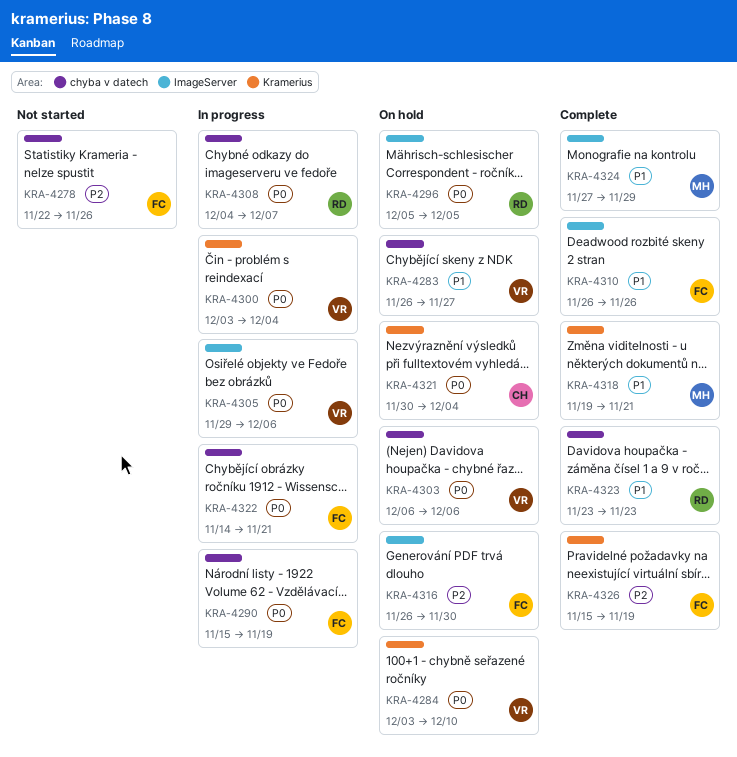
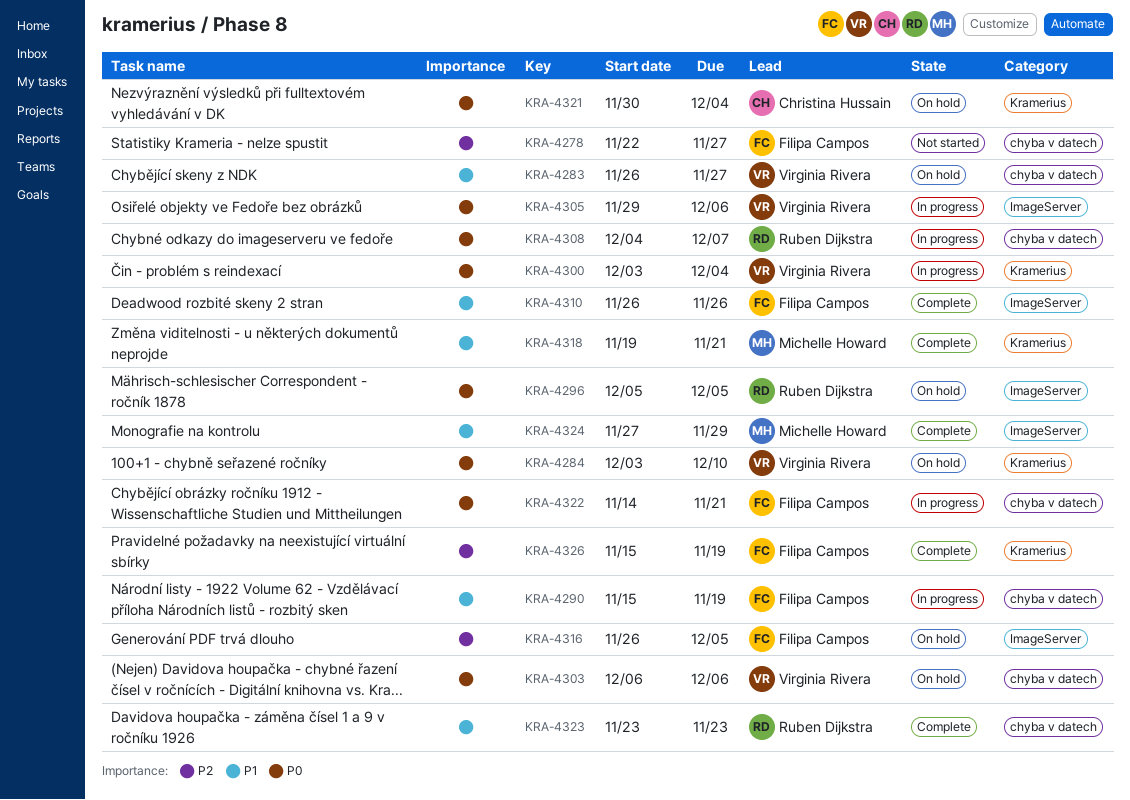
KRA-4278, due: Nov 26 -> Nov 27
KRA-4290, priority: P0 -> P1
KRA-4316, due: Nov 30 -> Dec 5

